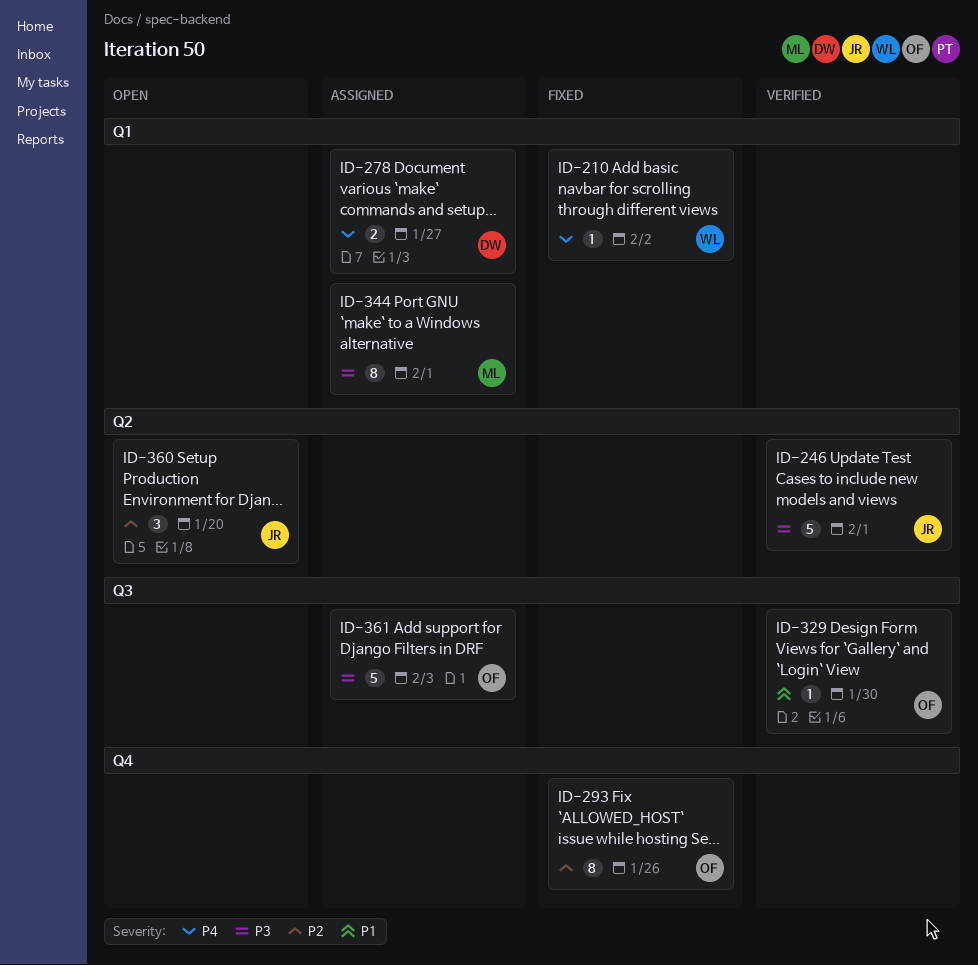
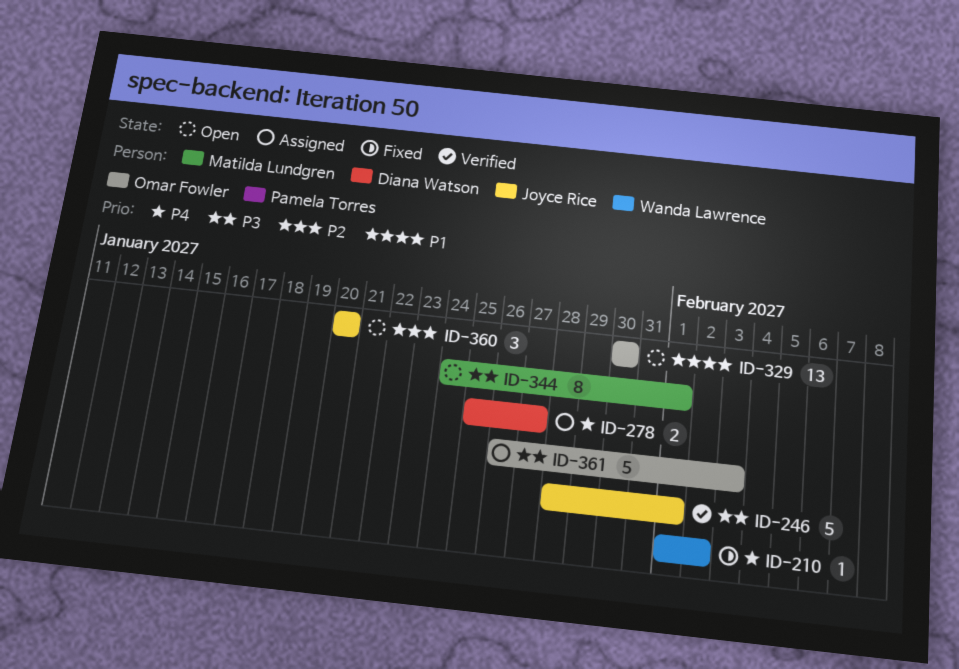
ID-293: present -> none
ID-329, status: Verified -> Open
ID-329, estimate: 1 -> 13
ID-344, status: Assigned -> Open

